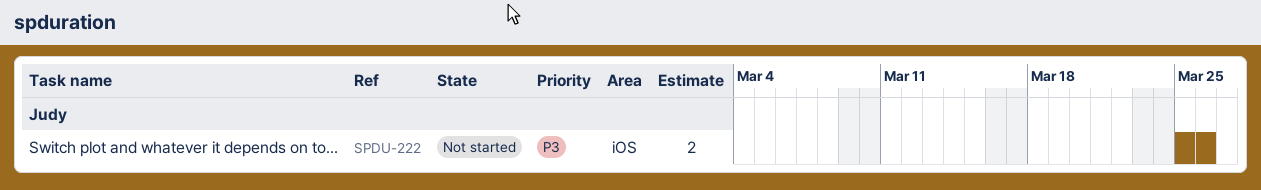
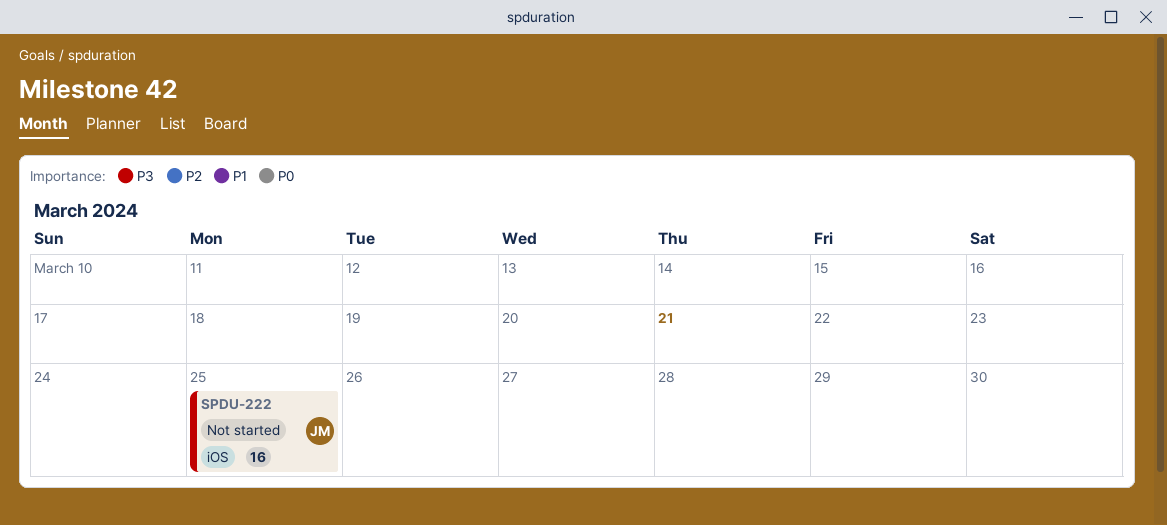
SPDU-222, estimate: 2 -> 16
SPDU-222, due: Mar 26 -> Mar 25

